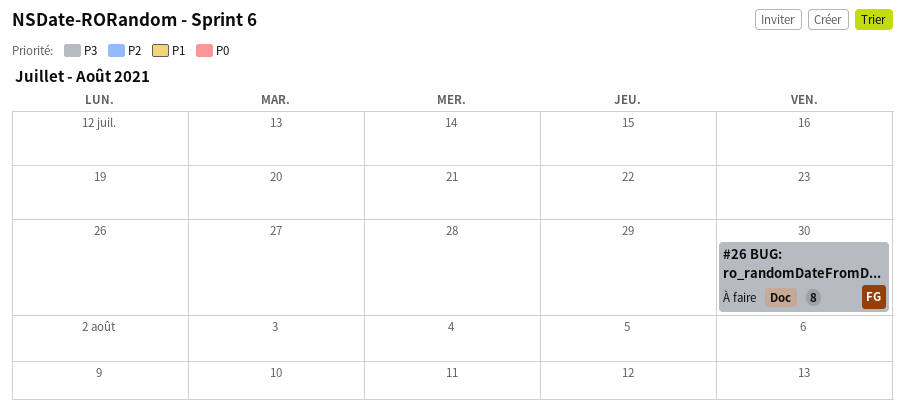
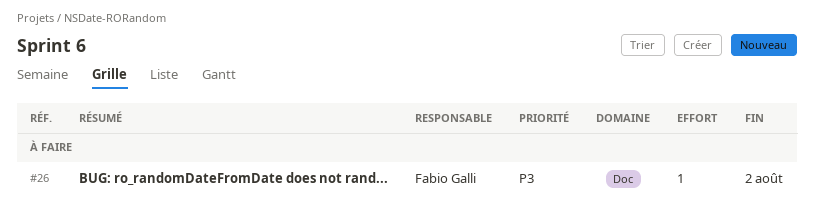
#26, estimate: 8 -> 1
#26, due: Jul 30 -> Aug 2

